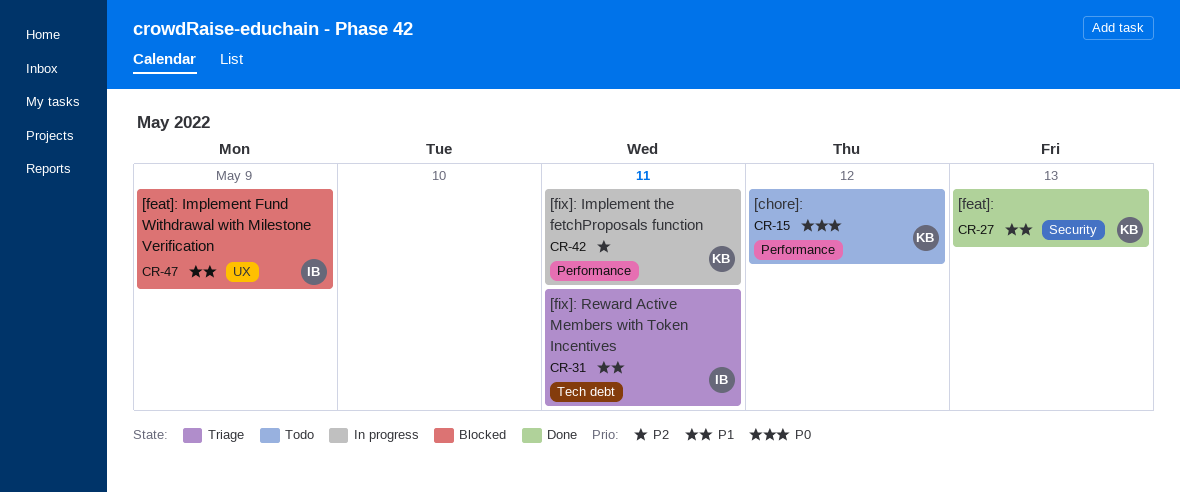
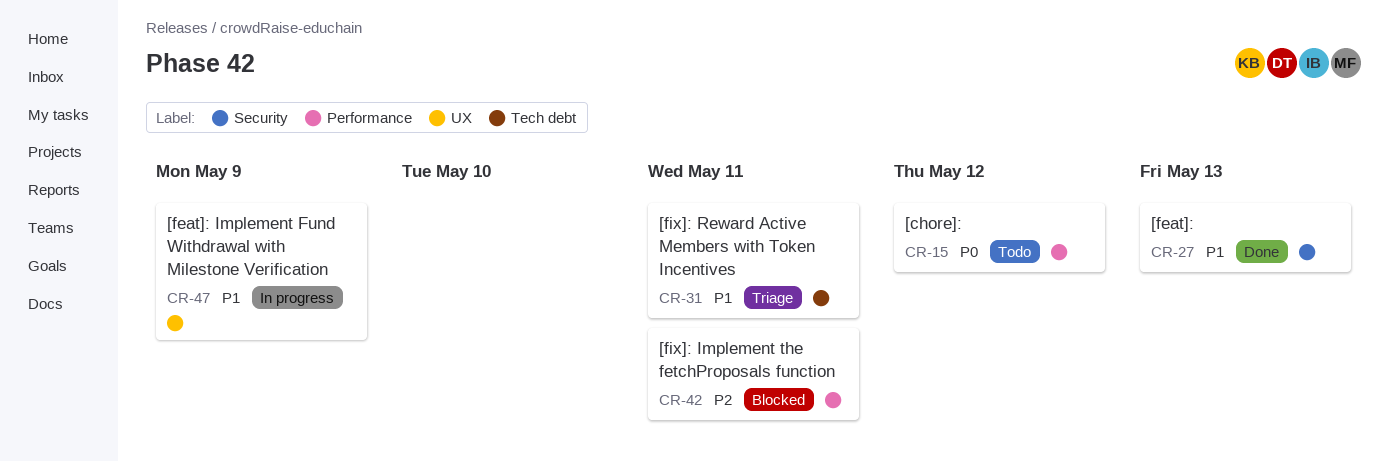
CR-42, status: In progress -> Blocked
CR-47, status: Blocked -> In progress

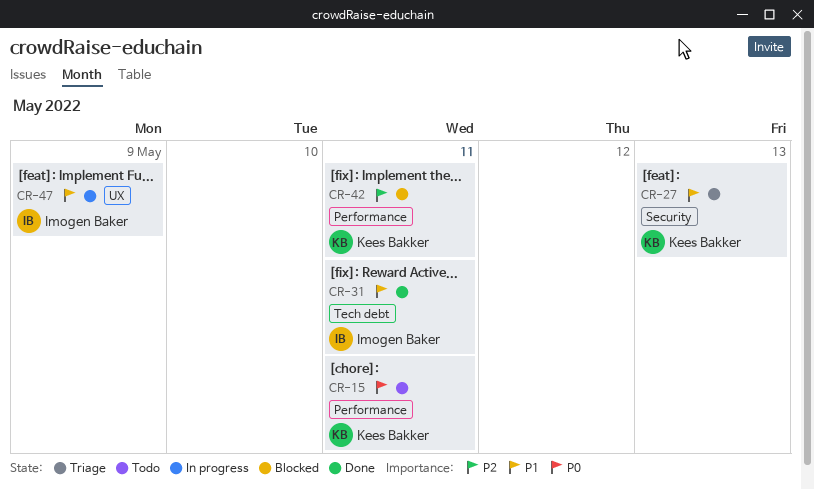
CR-15, due: May 12 -> May 11
CR-27, status: Done -> Triage
CR-31, status: Triage -> Done

